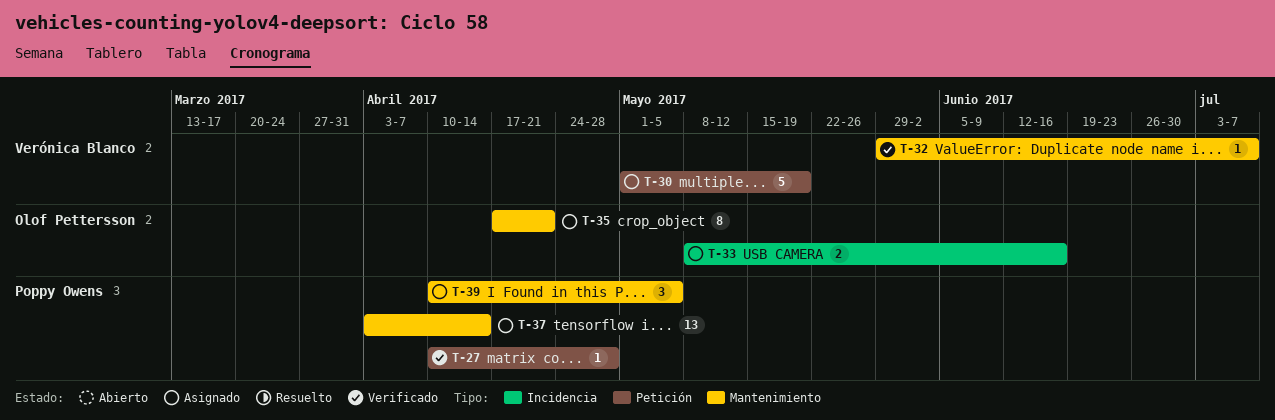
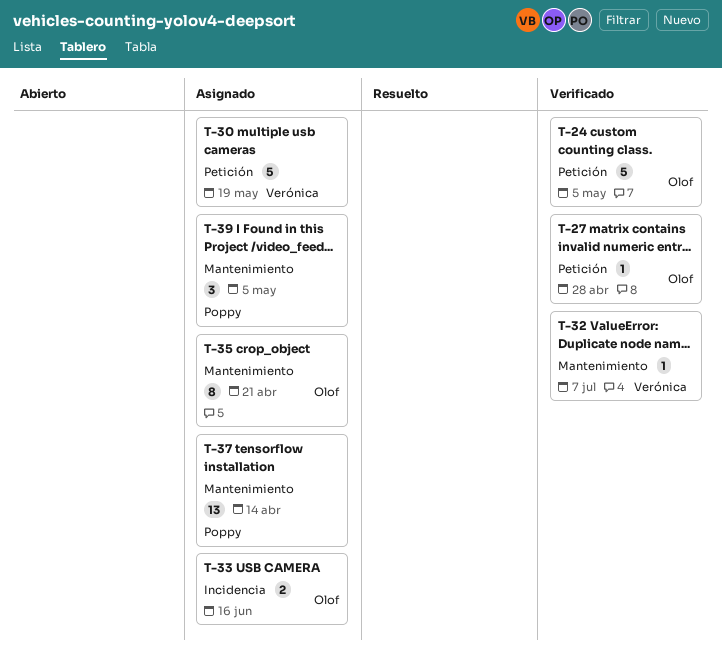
T-24: none -> present
T-27, owner: Poppy Owens -> Olof Pettersson

